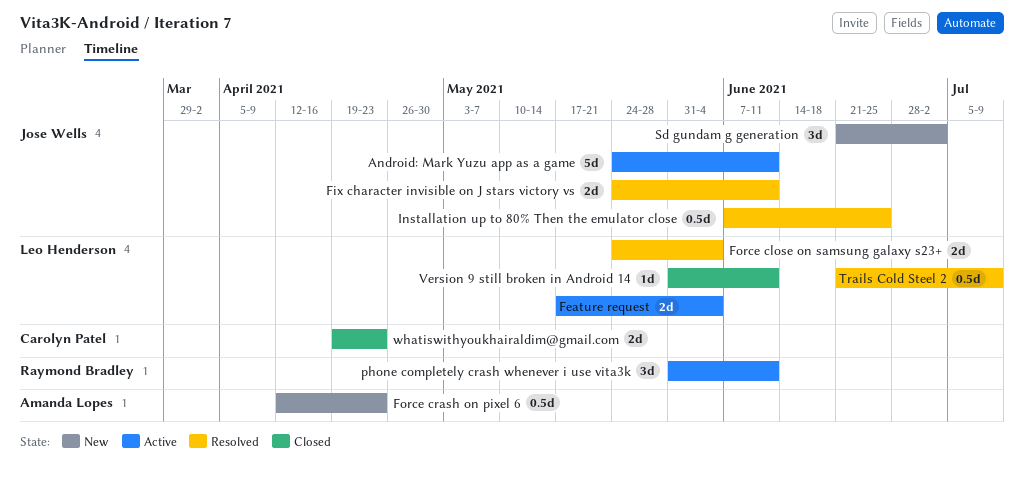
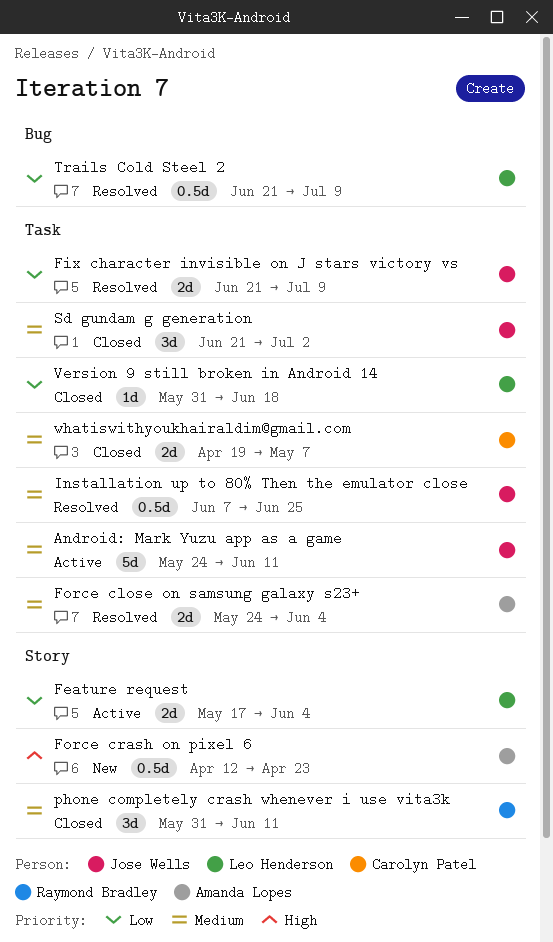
Fix character invisible on J stars victory vs, start: May 24 -> Jun 21
Fix character invisible on J stars victory vs, due: Jun 11 -> Jul 9
Force close on samsung galaxy s23+, owner: Leo Henderson -> Amanda Lopes
phone completely crash whenever i use vita3k, status: Active -> Closed
Sd gundam g generation, status: New -> Closed
Version 9 still broken in Android 14, due: Jun 11 -> Jun 18
whatiswithyoukhairaldim@gmail.com, due: Apr 23 -> May 7

